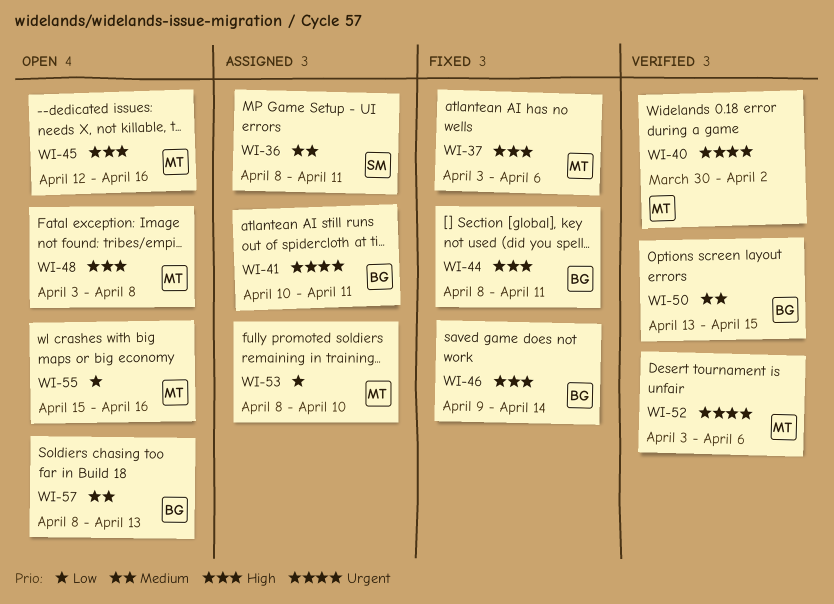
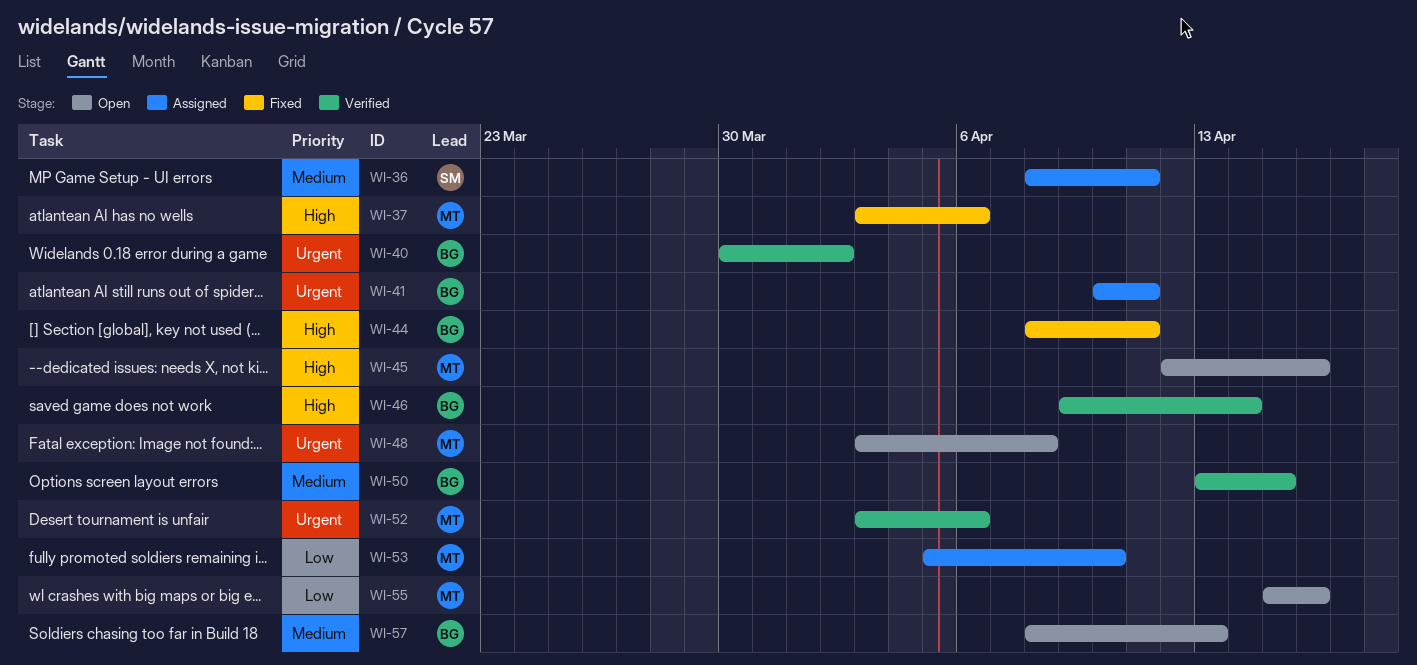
WI-40, owner: MT -> BG
WI-46, status: Fixed -> Verified
WI-48, priority: High -> Urgent
WI-53, start: Apr 8 -> Apr 5

